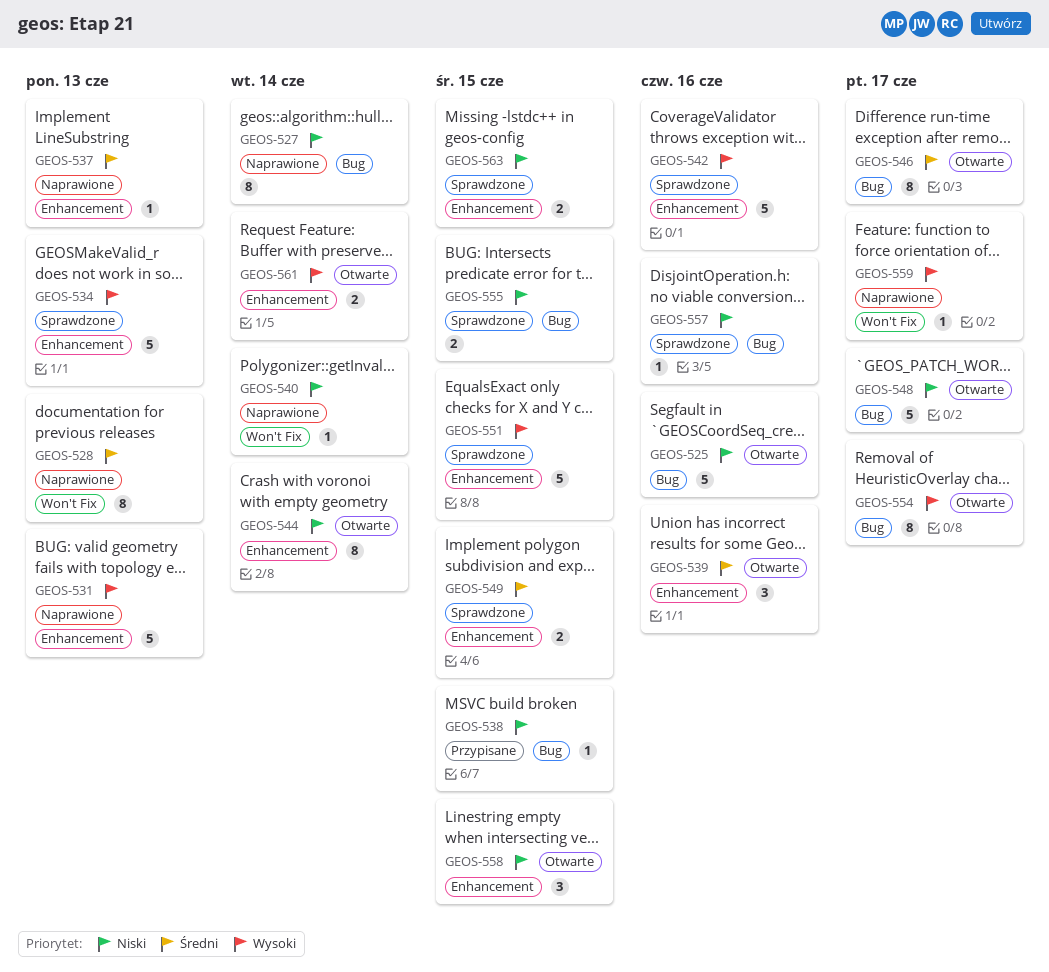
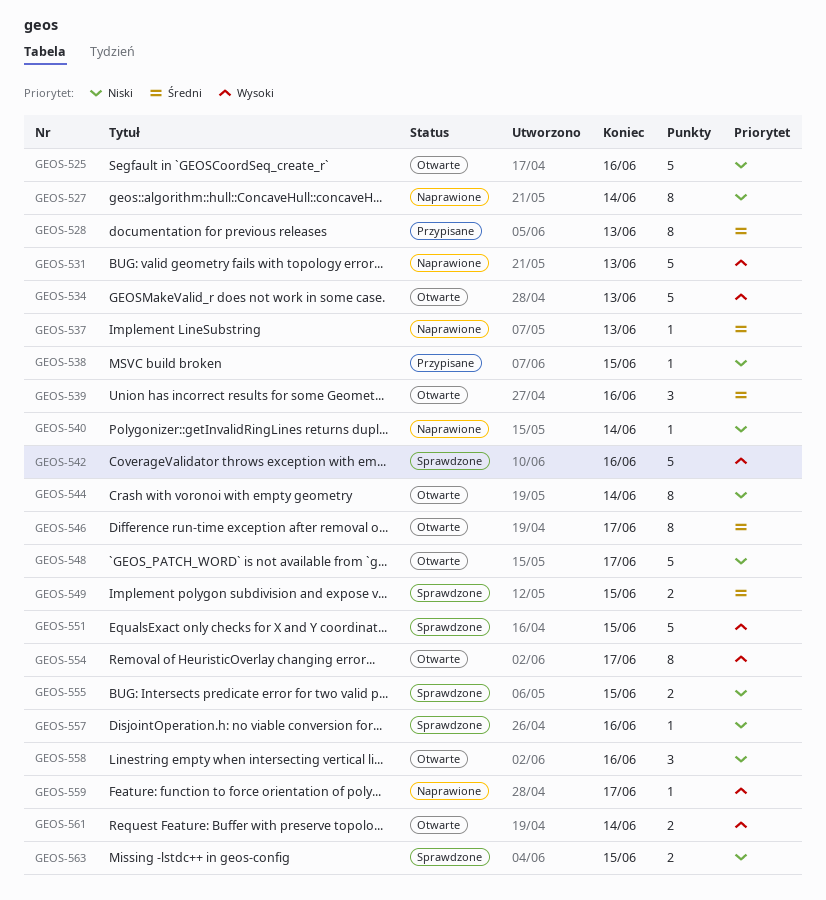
GEOS-528, status: Naprawione -> Przypisane
GEOS-534, status: Sprawdzone -> Otwarte
GEOS-558, due: Jun 15 -> Jun 16

